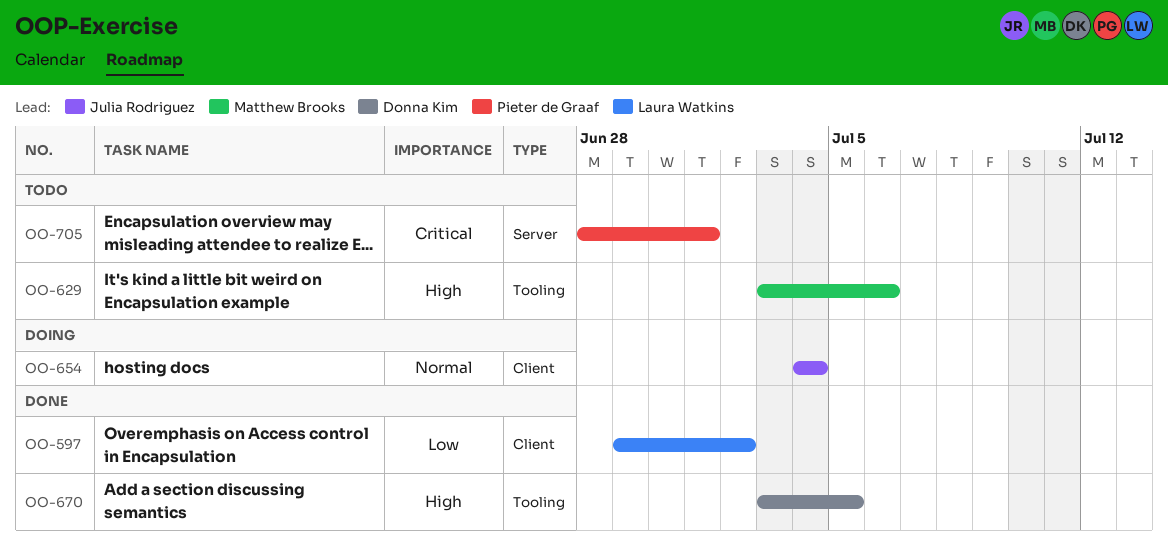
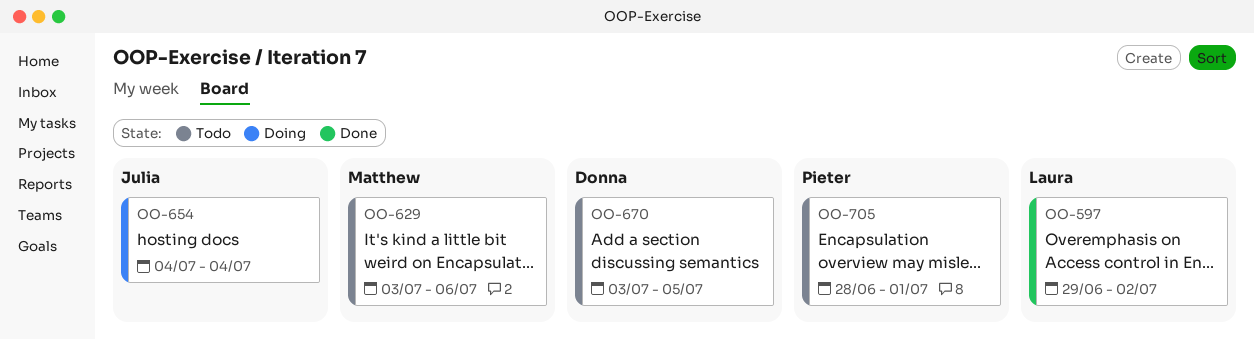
OO-670, status: Done -> Todo

